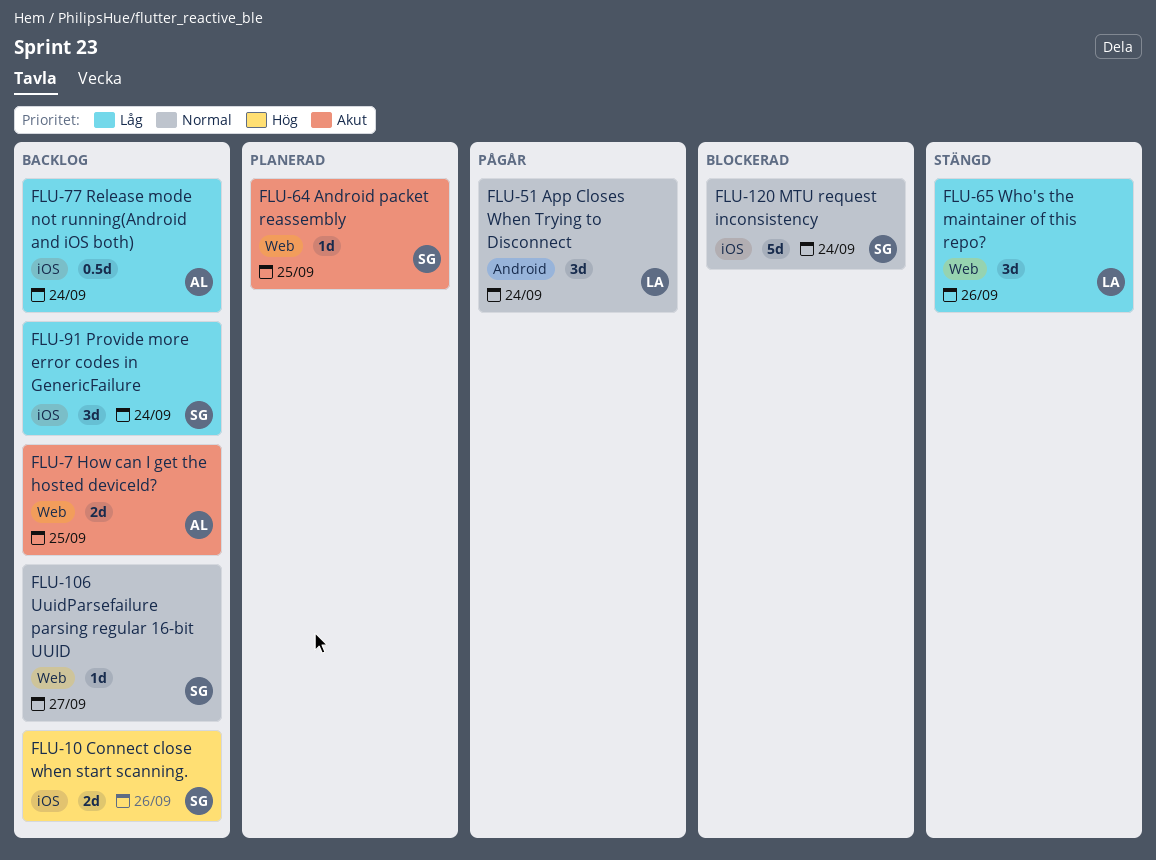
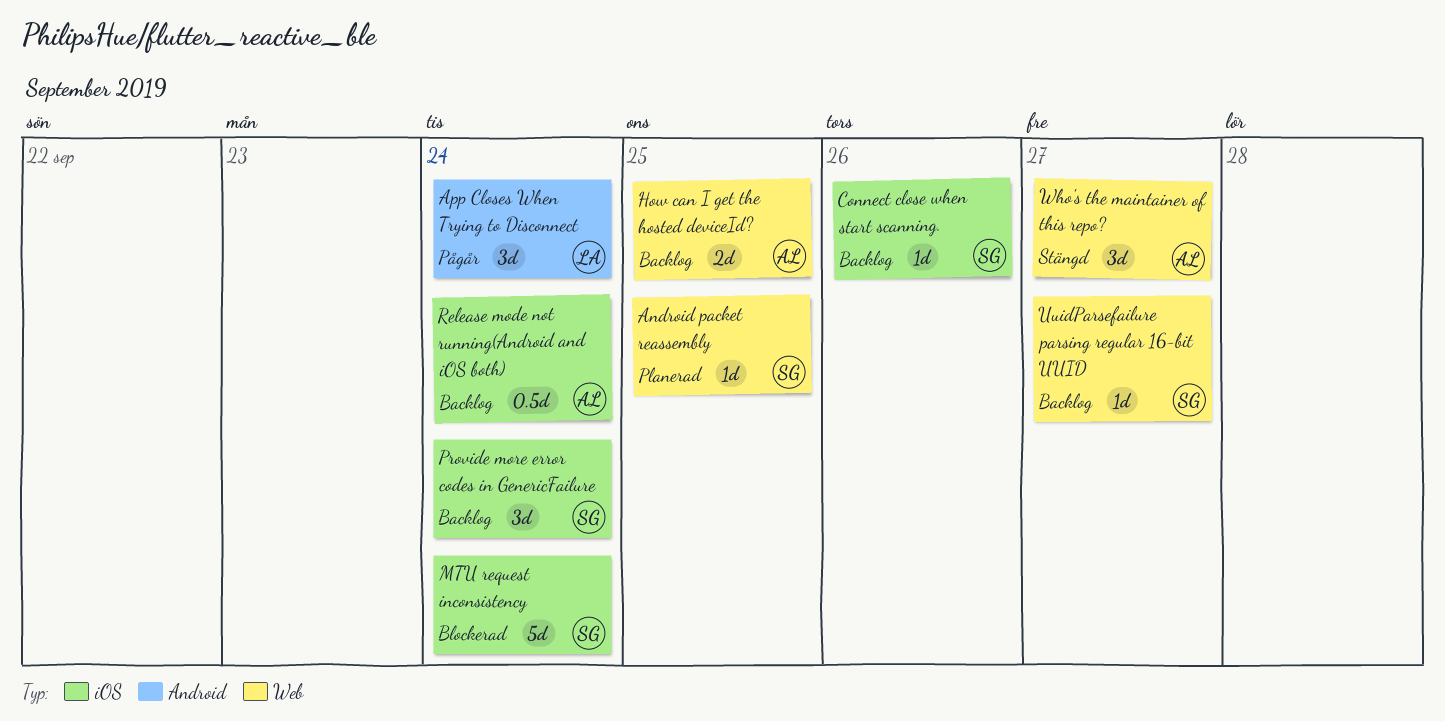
Connect close when start scanning., estimate: 2d -> 1d
Who's the maintainer of this repo?, owner: LA -> AL
Who's the maintainer of this repo?, due: Sep 26 -> Sep 27

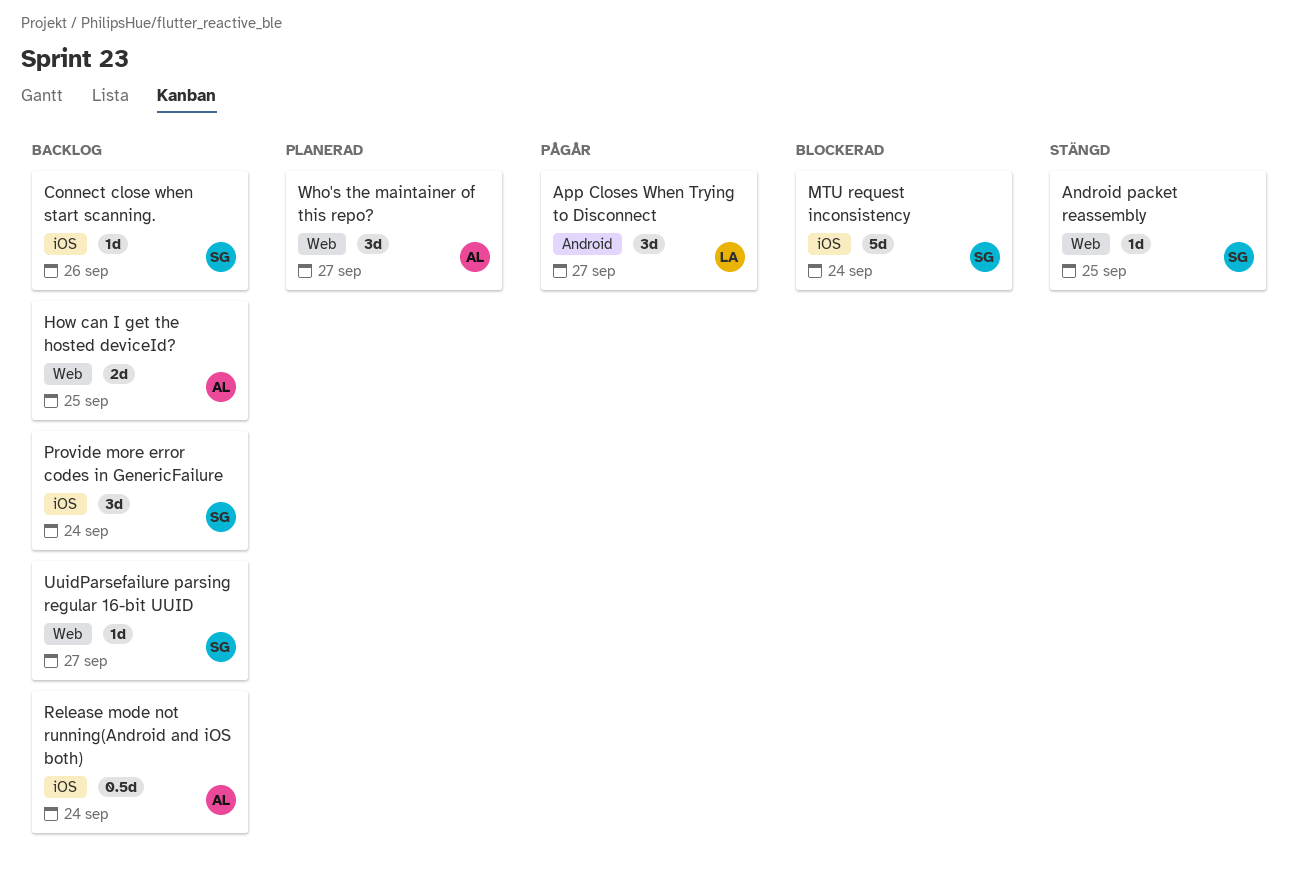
Android packet reassembly, status: Planerad -> Stängd
App Closes When Trying to Disconnect, due: Sep 24 -> Sep 27
Who's the maintainer of this repo?, status: Stängd -> Planerad

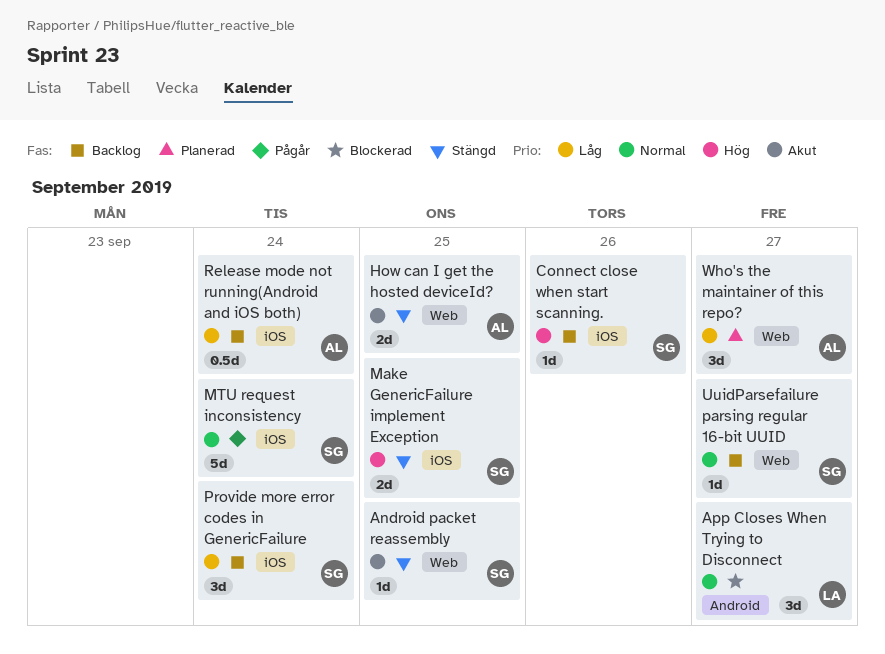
App Closes When Trying to Disconnect, status: Pågår -> Blockerad
How can I get the hosted deviceId?, status: Backlog -> Stängd
Make GenericFailure implement Exception: none -> present
MTU request inconsistency, status: Blockerad -> Pågår

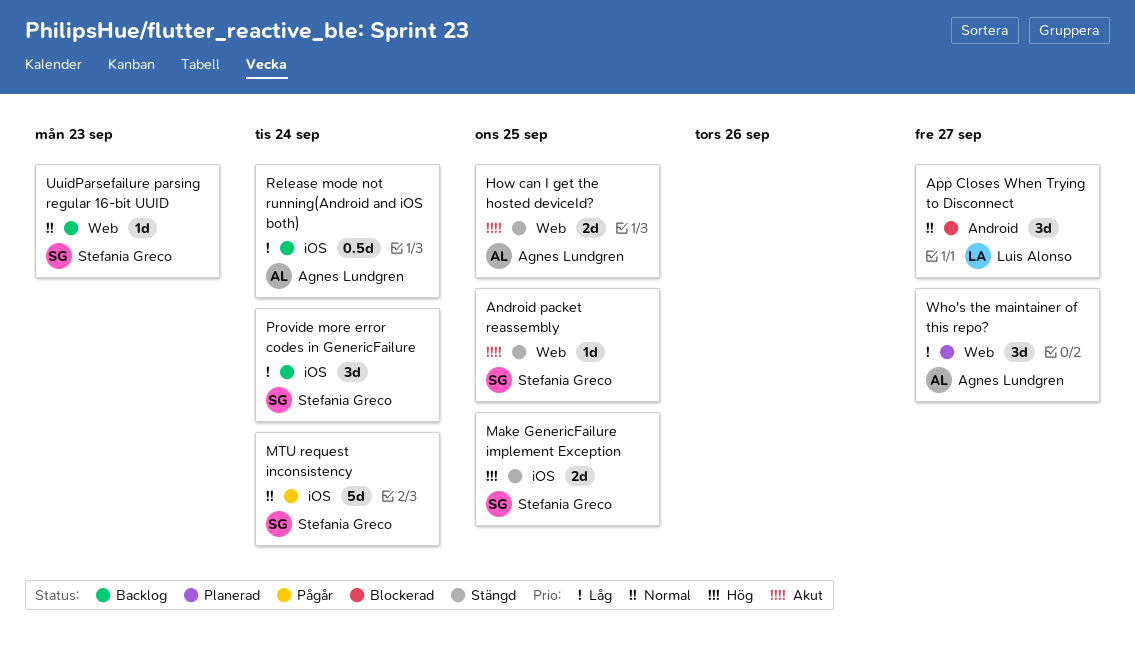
Connect close when start scanning.: present -> none
UuidParsefailure parsing regular 16-bit UUID, due: Sep 27 -> Sep 23

